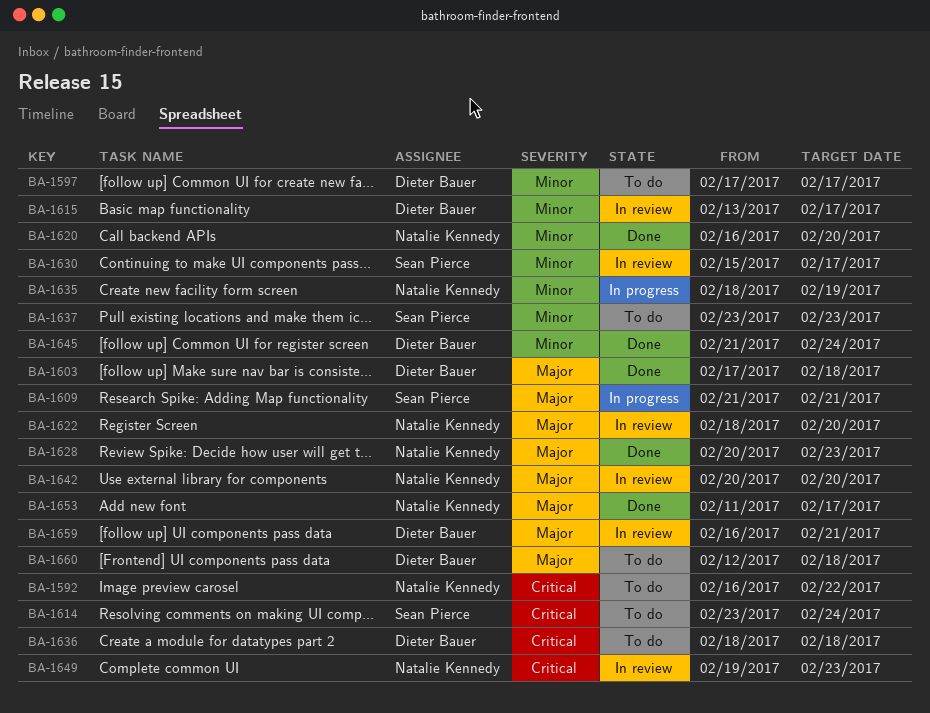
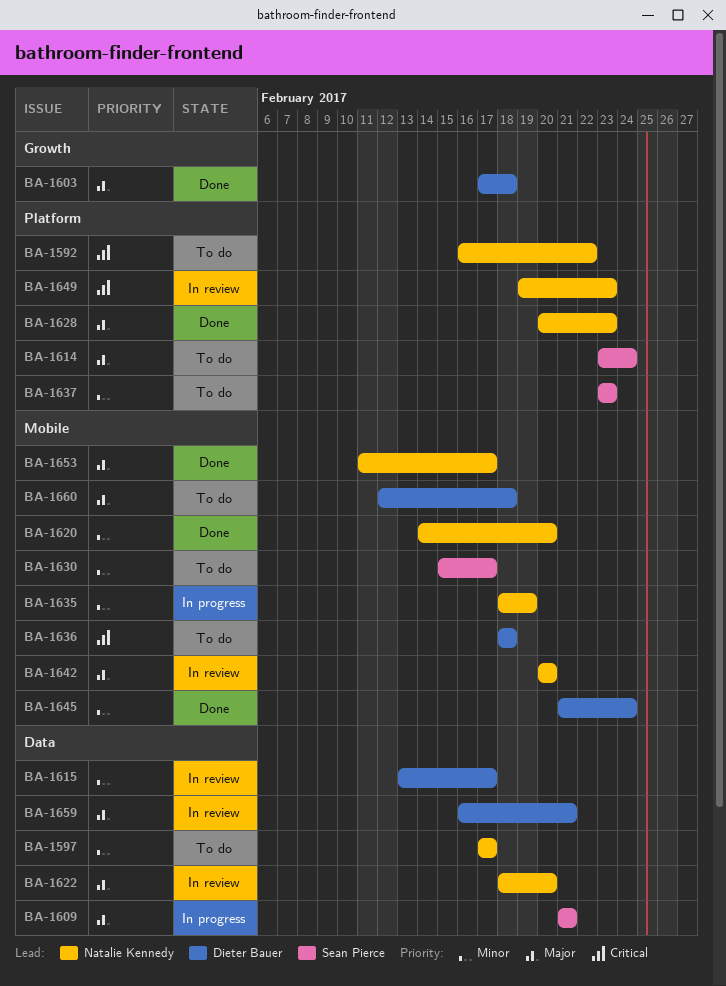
BA-1597, owner: Dieter Bauer -> Natalie Kennedy
BA-1614, priority: Critical -> Major
BA-1620, start: Feb 16 -> Feb 14
BA-1630, status: In review -> To do

